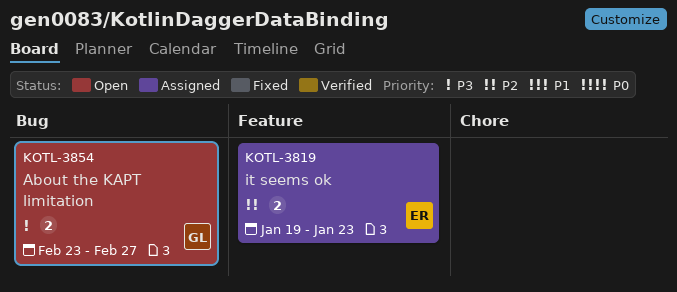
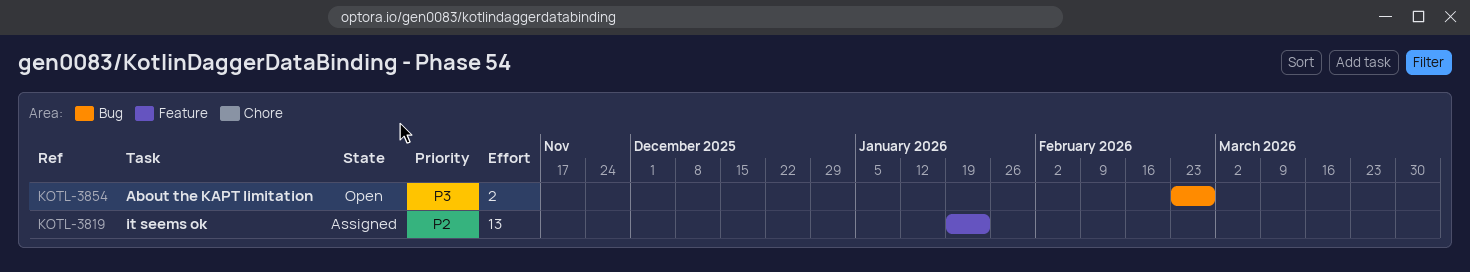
KOTL-3819, estimate: 2 -> 13

